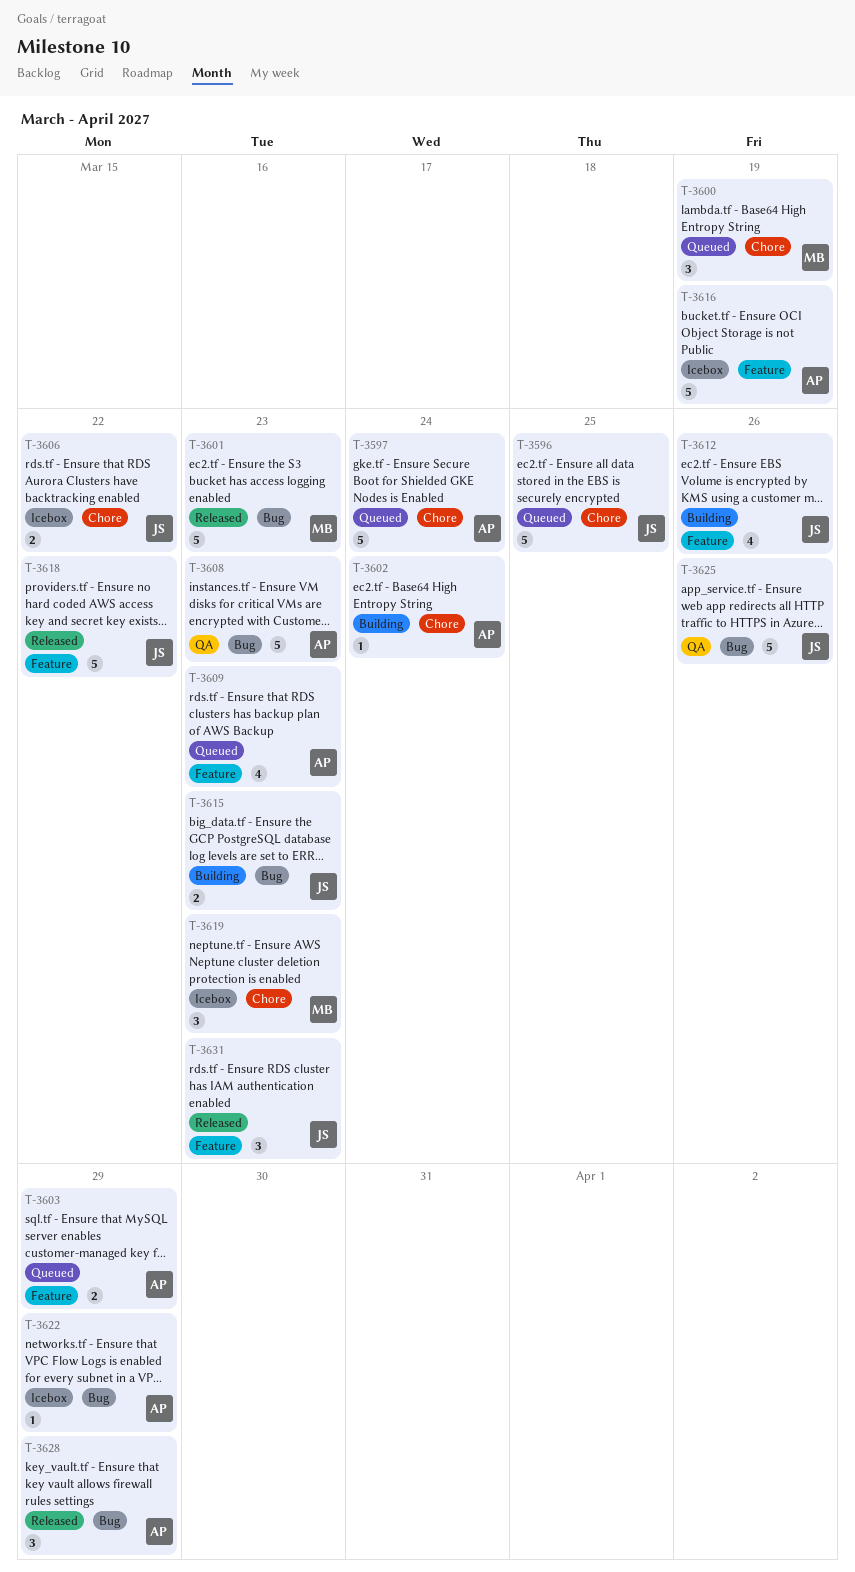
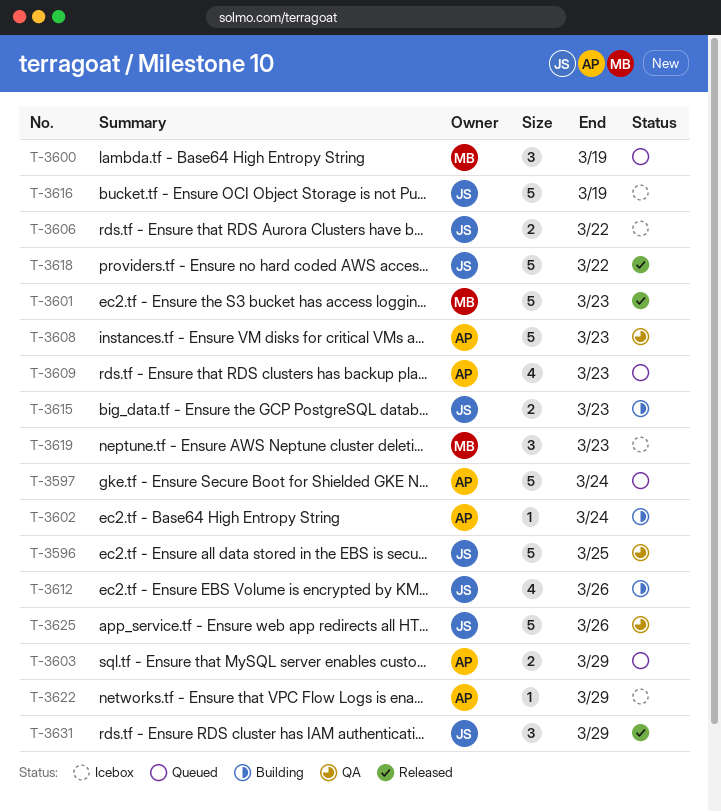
T-3596, status: Queued -> QA
T-3616, owner: AP -> JS
T-3628: present -> none
T-3631, due: Mar 23 -> Mar 29

